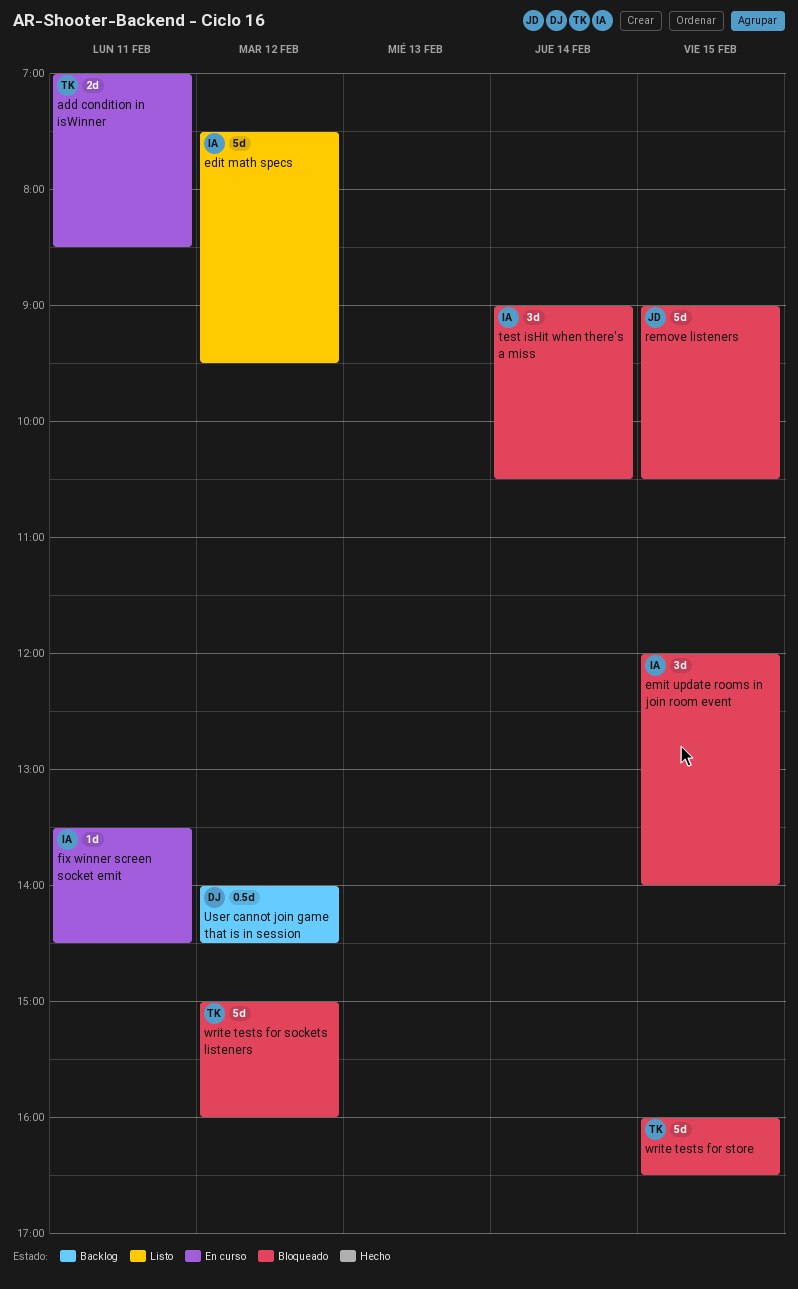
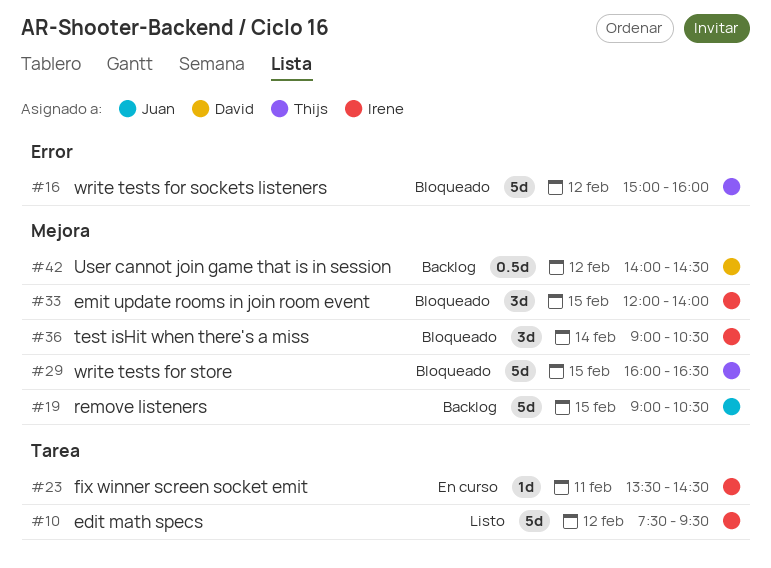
add condition in isWinner: present -> none
remove listeners, status: Bloqueado -> Backlog

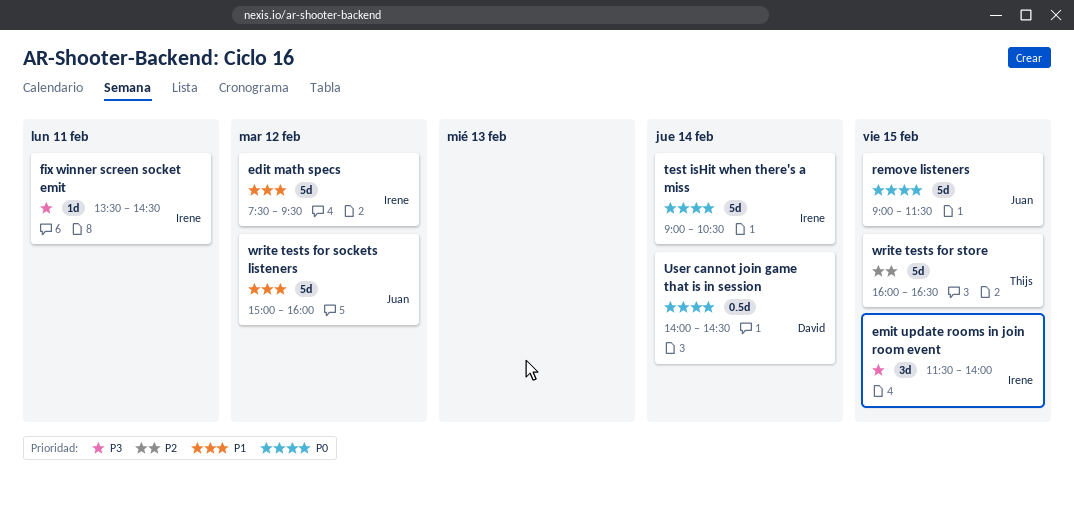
emit update rooms in join room event, begins: 12:00 -> 11:30
remove listeners, ends: 10:30 -> 11:30
test isHit when there's a miss, estimate: 3d -> 5d
User cannot join game that is in session, day: Feb 12 -> Feb 14
write tests for sockets listeners, owner: Thijs -> Juan

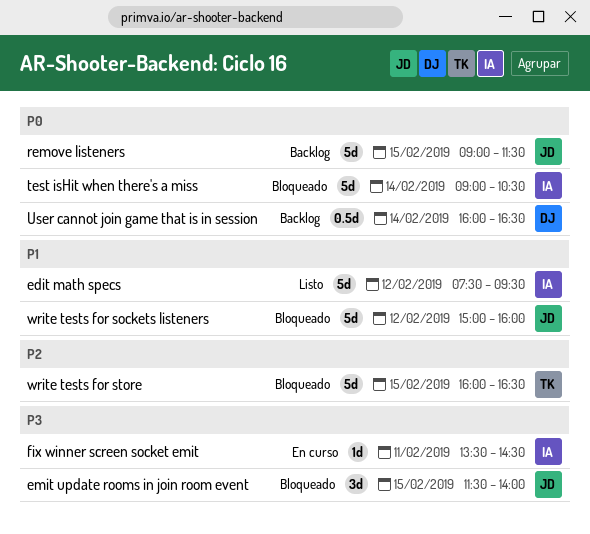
emit update rooms in join room event, owner: Irene -> Juan
User cannot join game that is in session, begins: 14:00 -> 16:00
User cannot join game that is in session, ends: 14:30 -> 16:30

